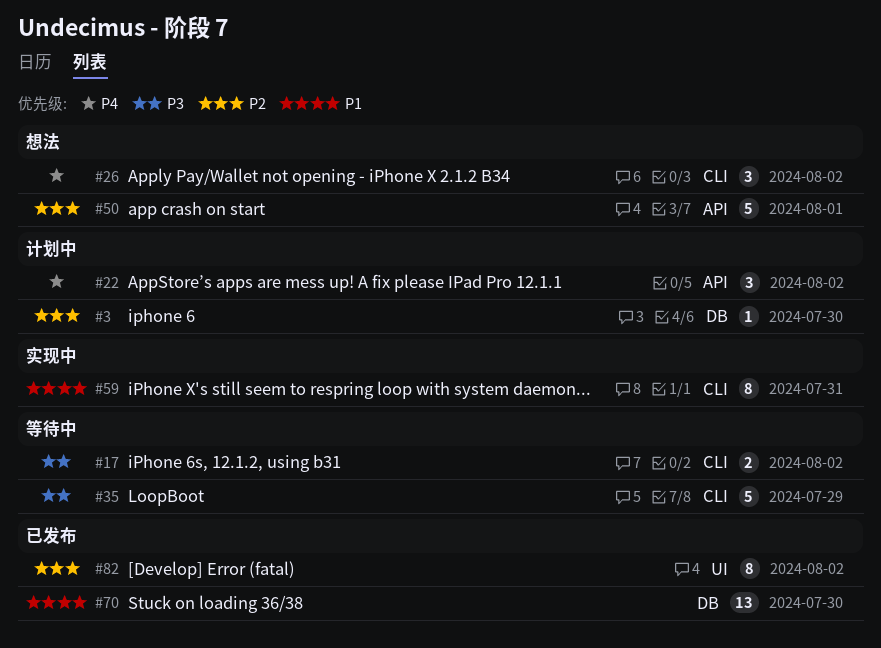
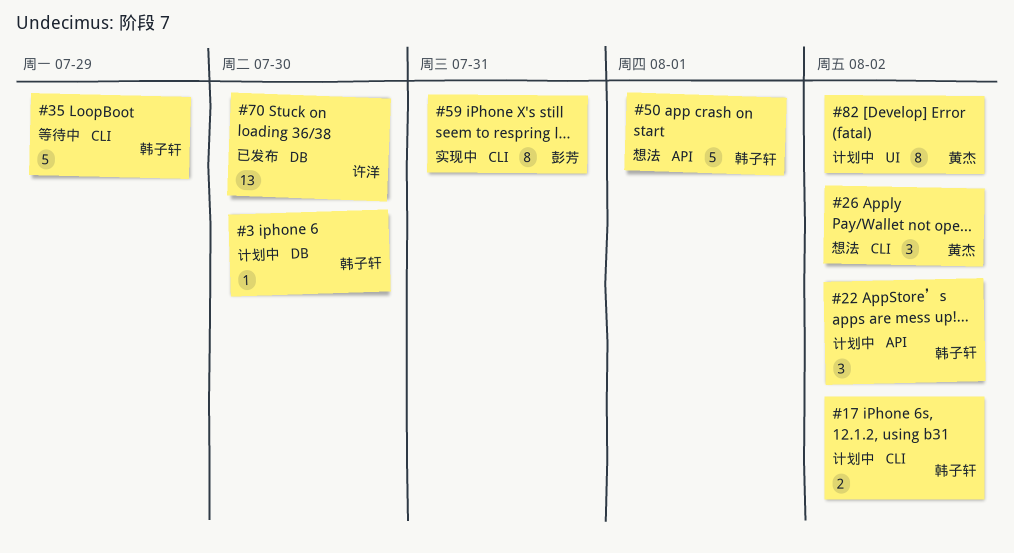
#17, status: 等待中 -> 计划中
#82, status: 已发布 -> 计划中

